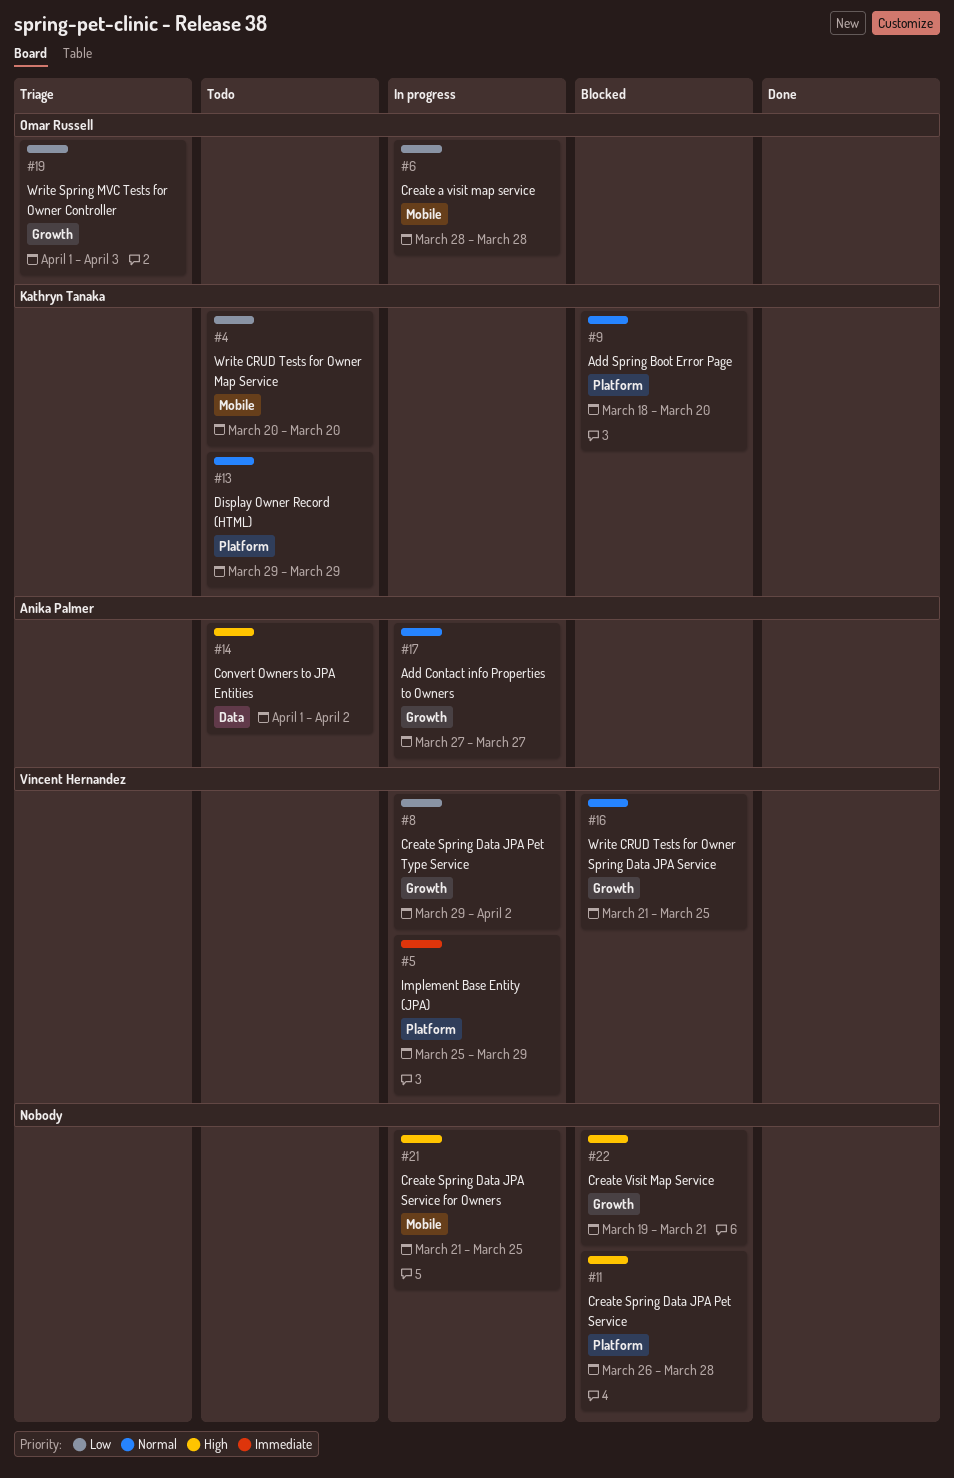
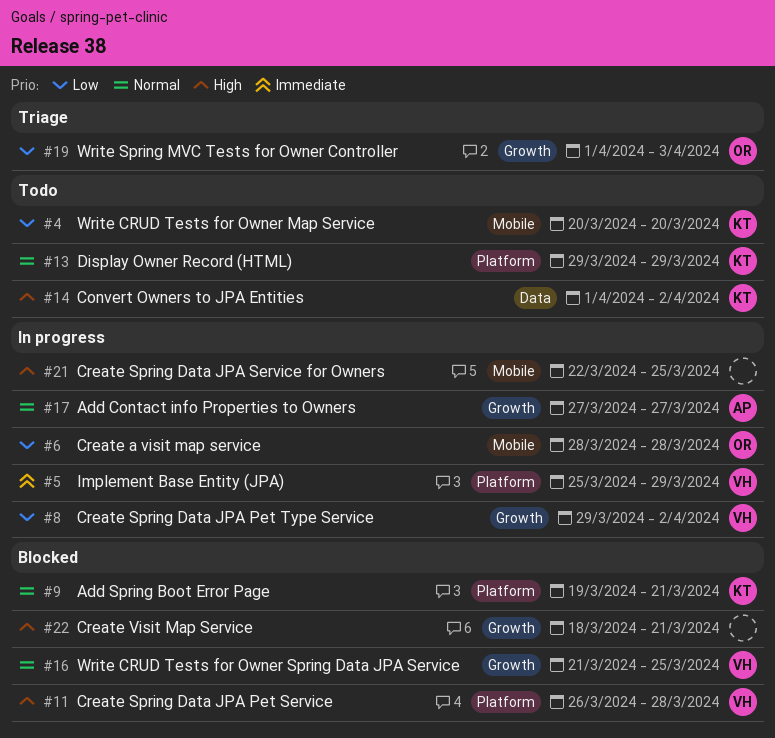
#9, start: Mar 18 -> Mar 19
#9, due: Mar 20 -> Mar 21
#11, owner: none -> Vincent Hernandez
#14, owner: Anika Palmer -> Kathryn Tanaka
#21, start: Mar 21 -> Mar 22
#22, start: Mar 19 -> Mar 18

